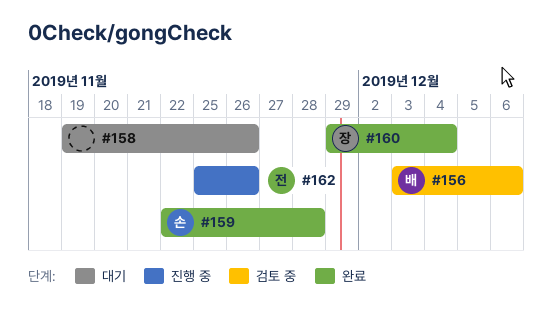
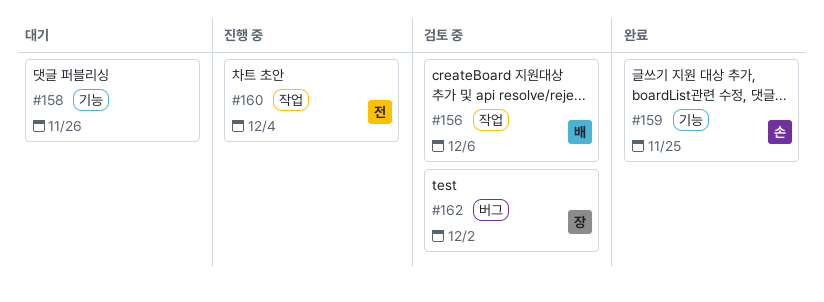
#159, due: Nov 28 -> Nov 25
#160, status: 완료 -> 진행 중
#160, owner: 장 -> 전
#162, status: 진행 중 -> 검토 중
#162, owner: 전 -> 장
#162, due: Nov 26 -> Dec 2

